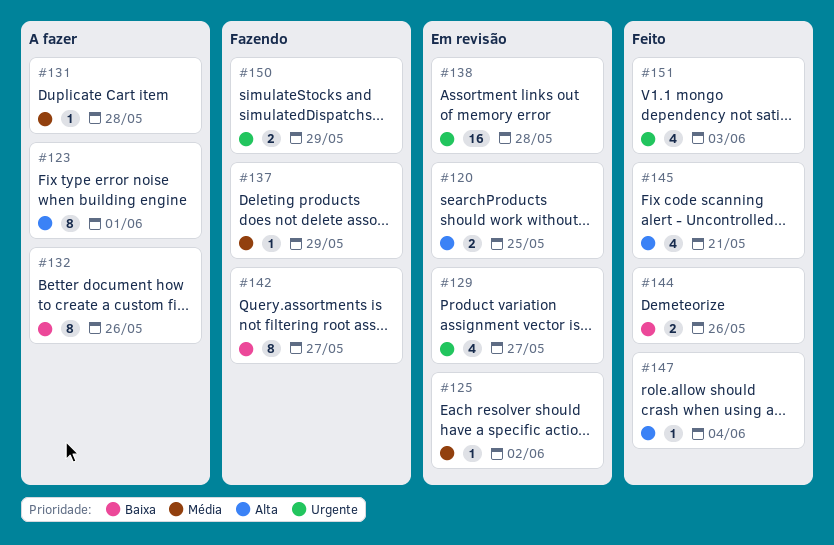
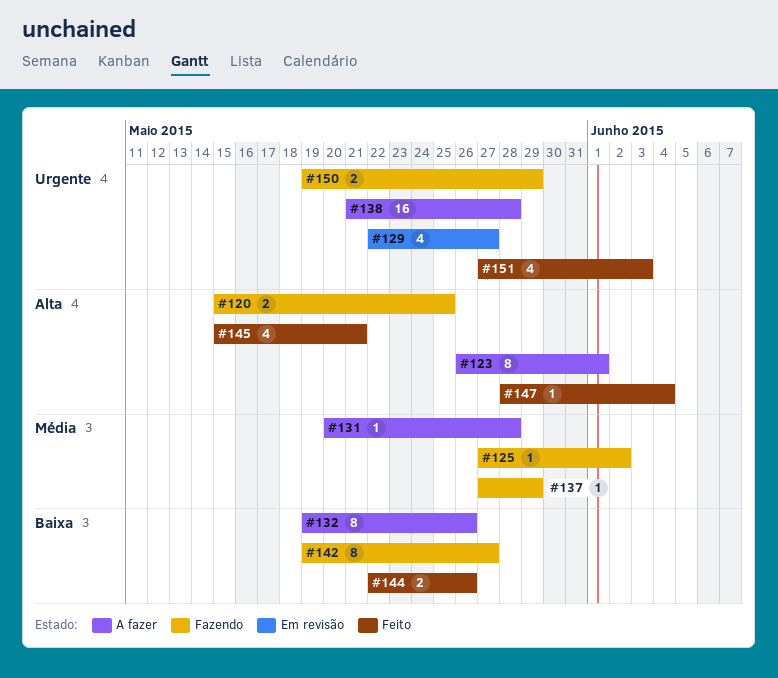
#120, status: Em revisão -> Fazendo
#125, status: Em revisão -> Fazendo
#138, status: Em revisão -> A fazer

